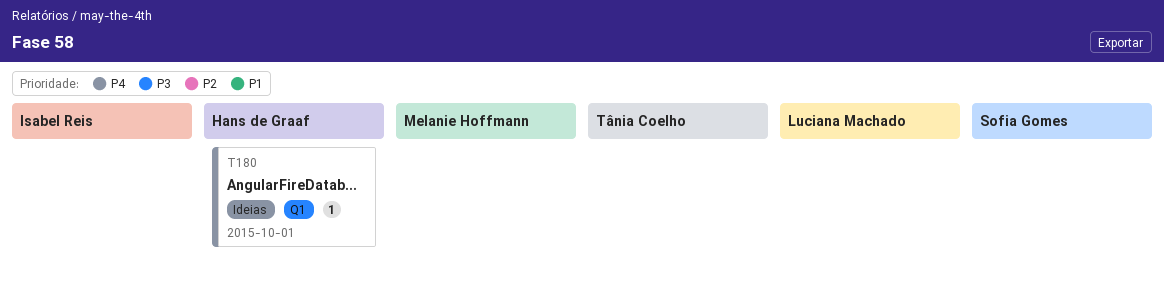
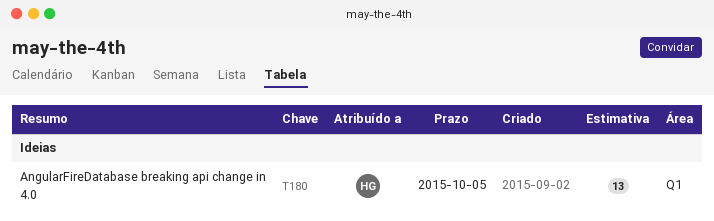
T180, estimate: 1 -> 13
T180, due: Oct 1 -> Oct 5

